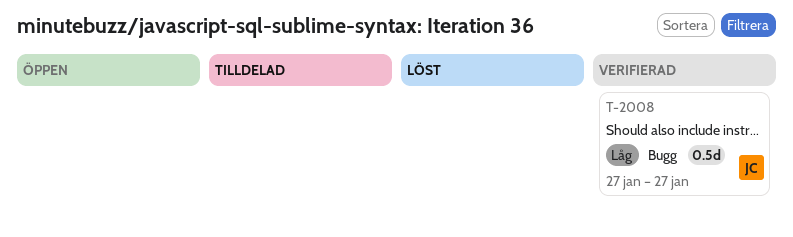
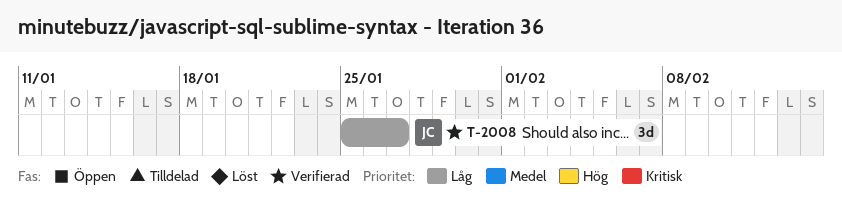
T-2008, estimate: 0.5d -> 3d
T-2008, start: Jan 27 -> Jan 25

